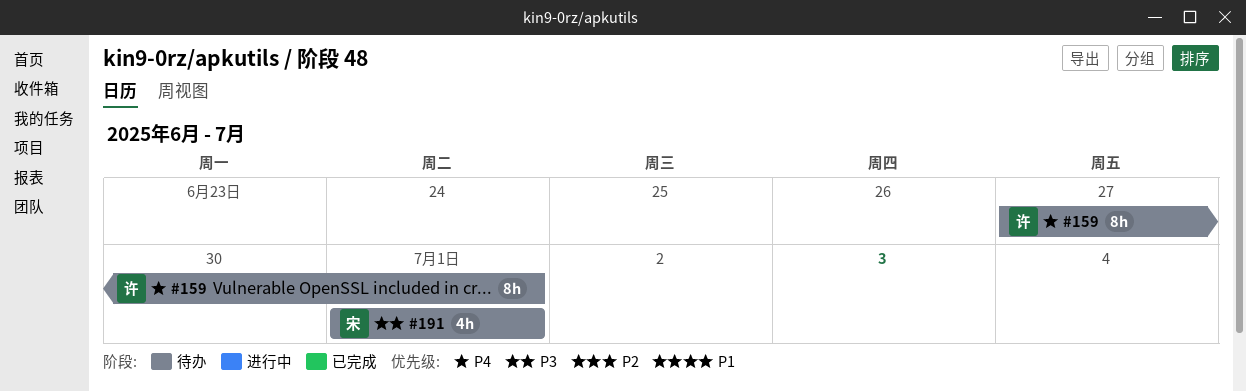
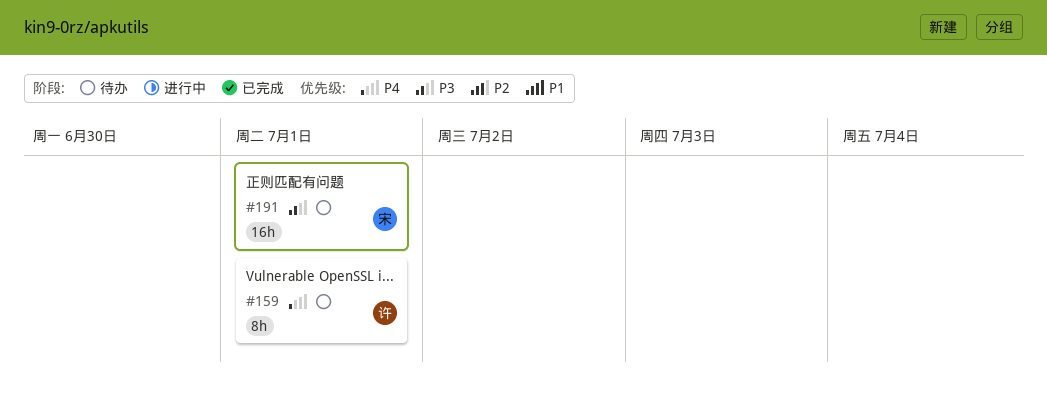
#191, estimate: 4h -> 16h

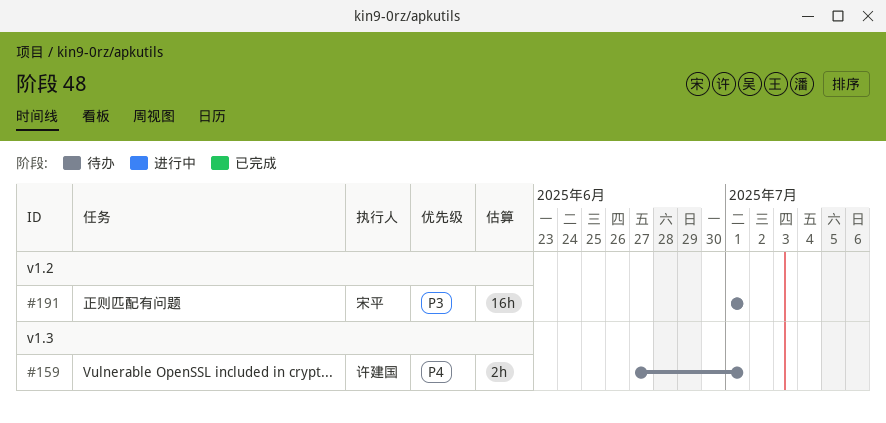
#159, estimate: 8h -> 2h

